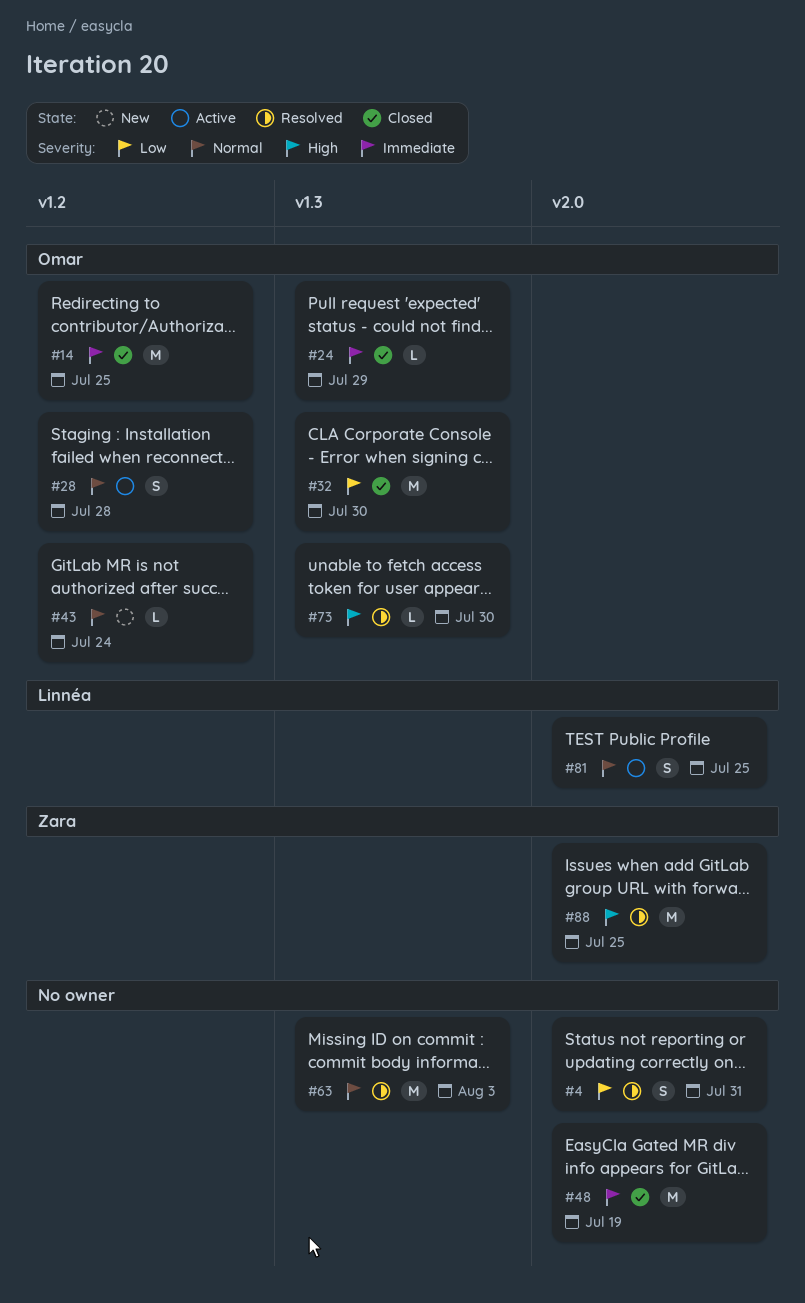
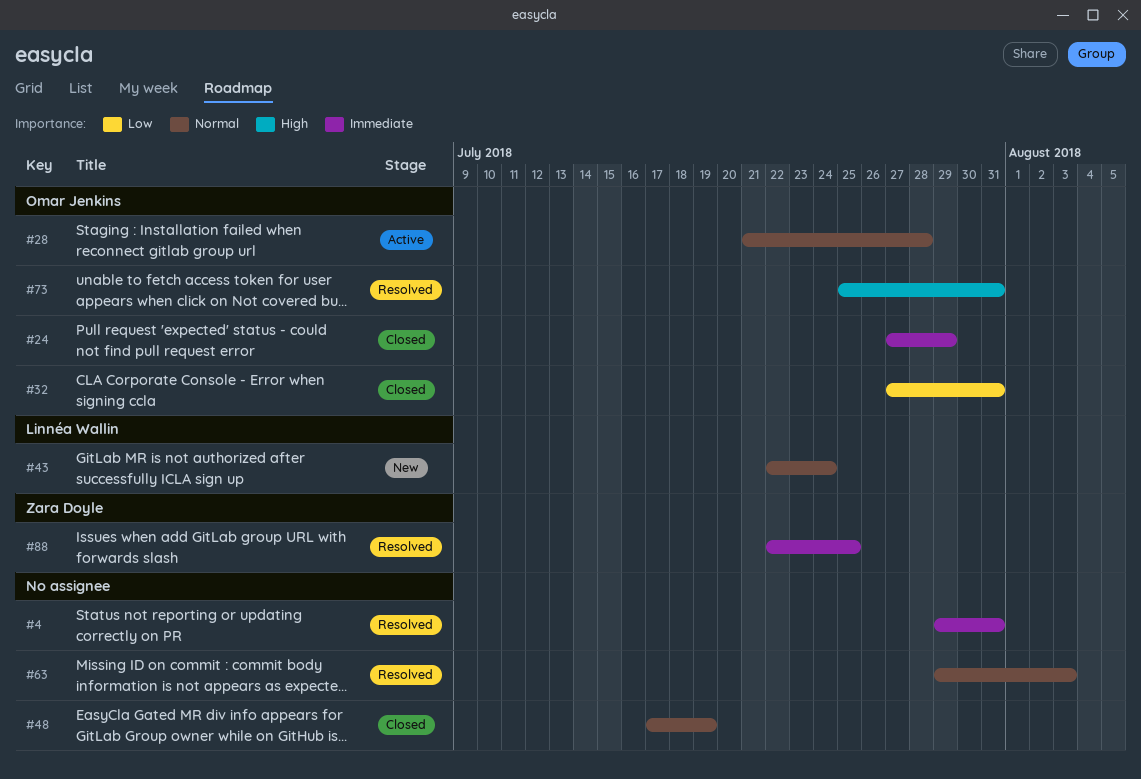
#4, priority: Low -> Immediate
#14: present -> none
#32, due: Jul 30 -> Jul 31
#43, owner: Omar Jenkins -> Linnéa Wallin
#48, priority: Immediate -> Normal
#73, due: Jul 30 -> Jul 31
#81: present -> none
#88, priority: High -> Immediate

